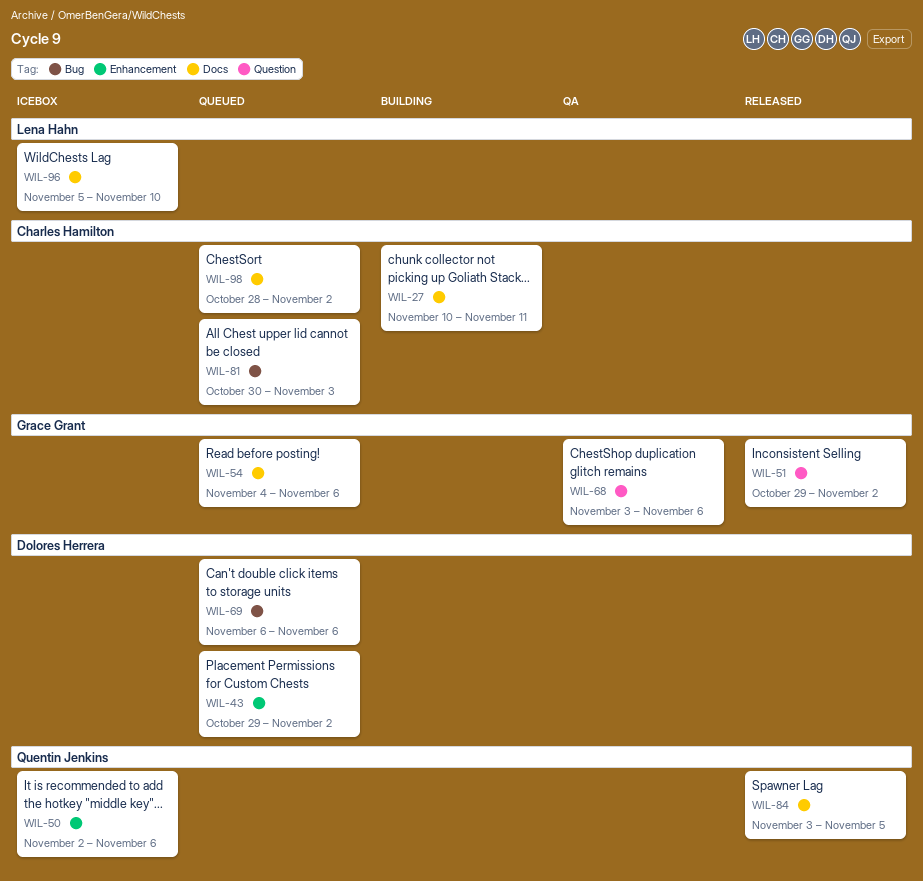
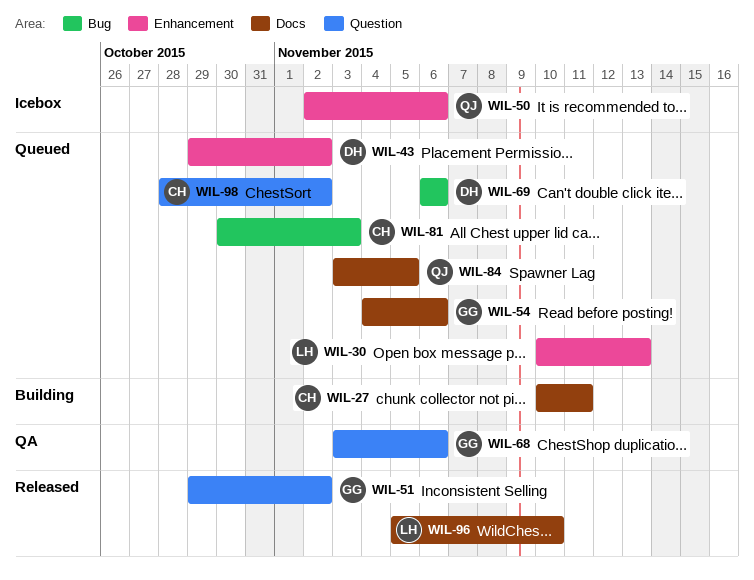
WIL-30: none -> present
WIL-84, status: Released -> Queued
WIL-96, status: Icebox -> Released
WIL-98, label: Docs -> Question

